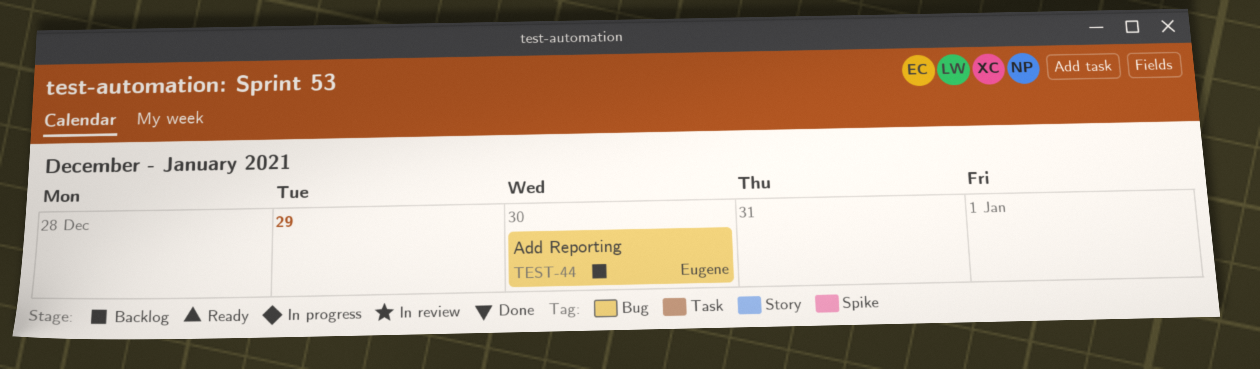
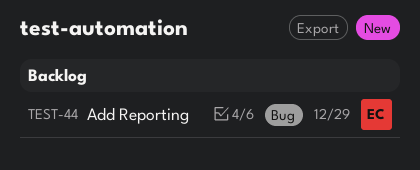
TEST-44, due: Dec 30 -> Dec 29

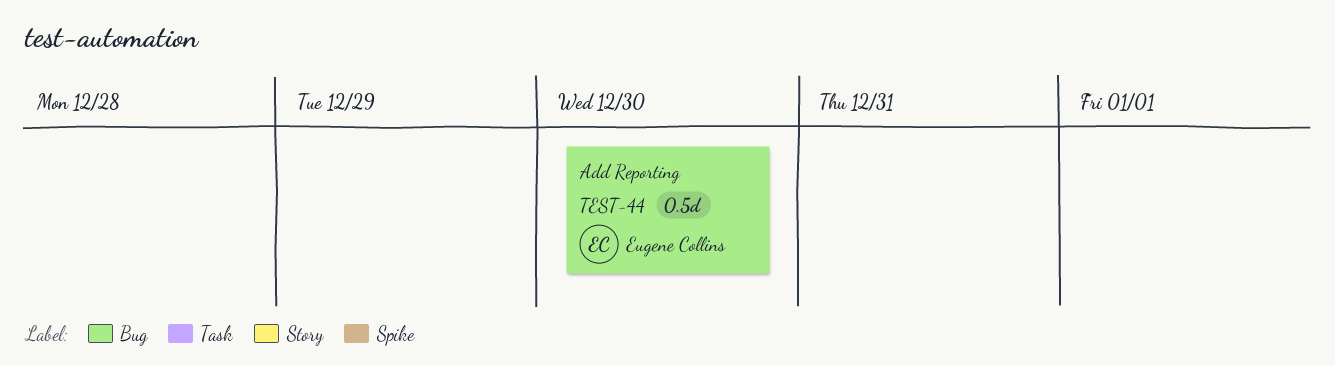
TEST-44, due: Dec 29 -> Dec 30

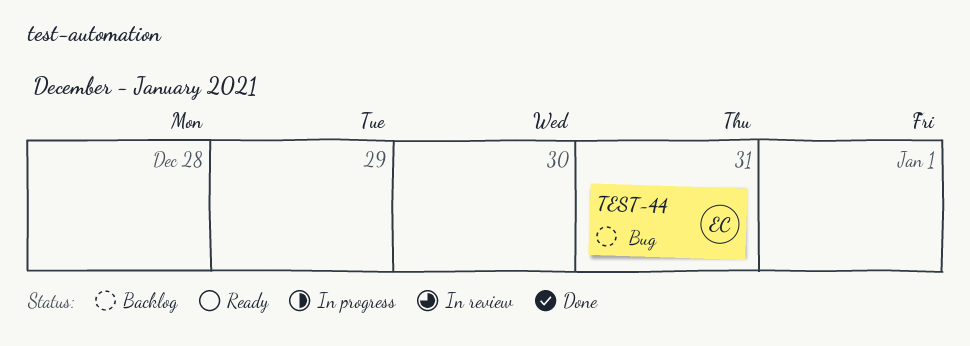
TEST-44, due: Dec 30 -> Dec 31

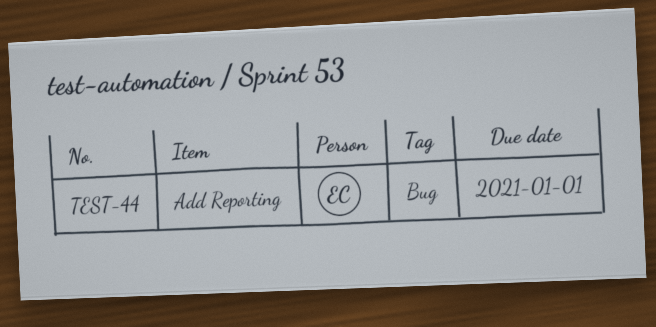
TEST-44, due: Dec 31 -> Jan 1

